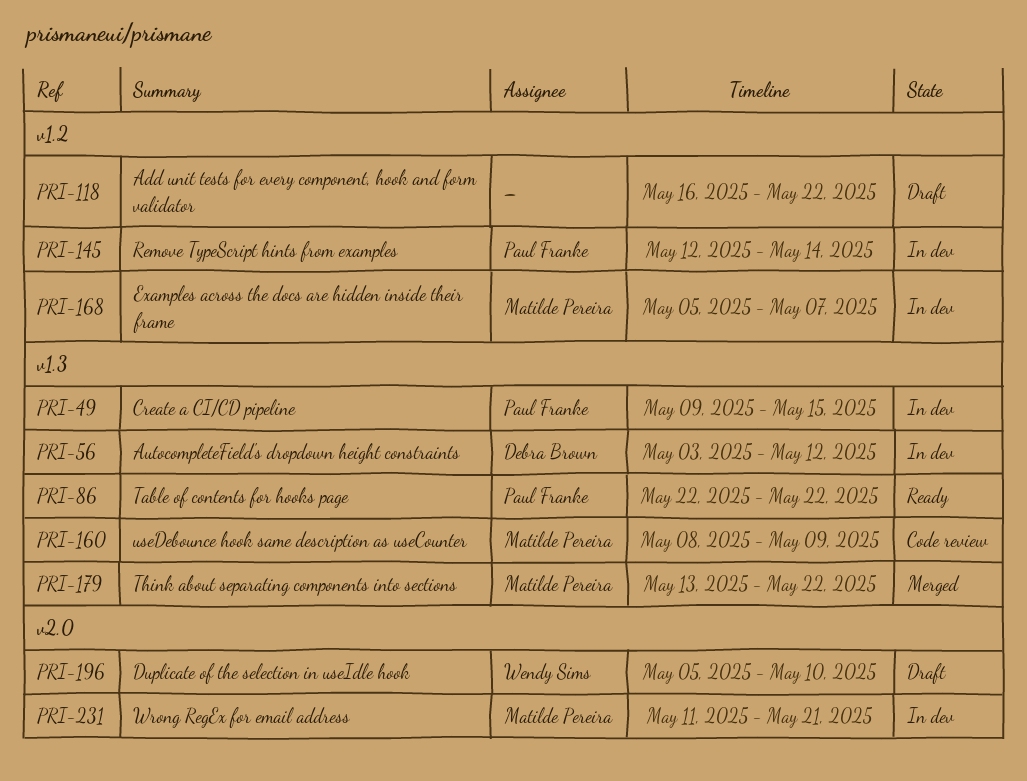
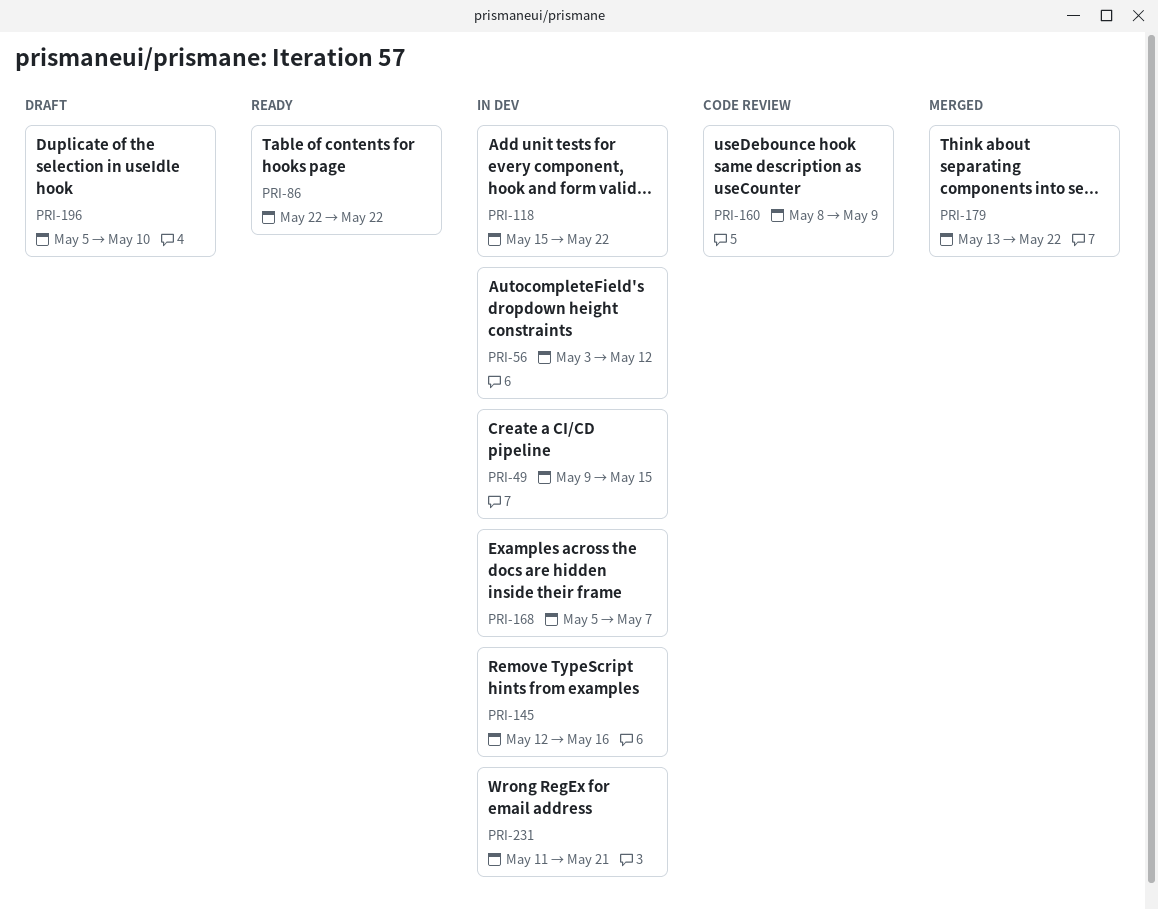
PRI-118, status: Draft -> In dev
PRI-118, start: May 16 -> May 15
PRI-145, due: May 14 -> May 16

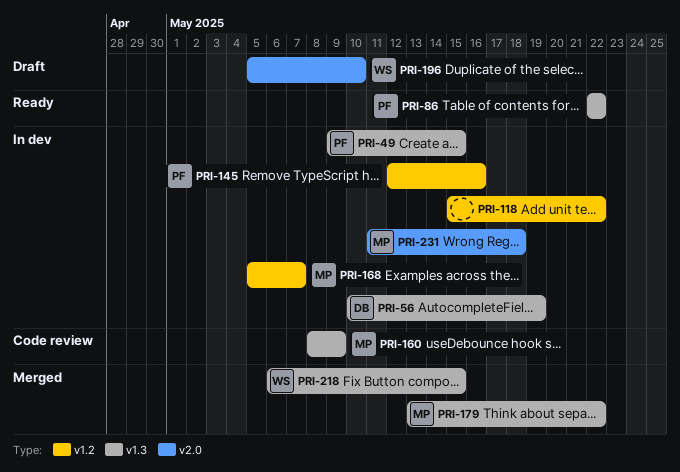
PRI-56, start: May 3 -> May 10
PRI-56, due: May 12 -> May 19
PRI-218: none -> present
PRI-231, due: May 21 -> May 18

